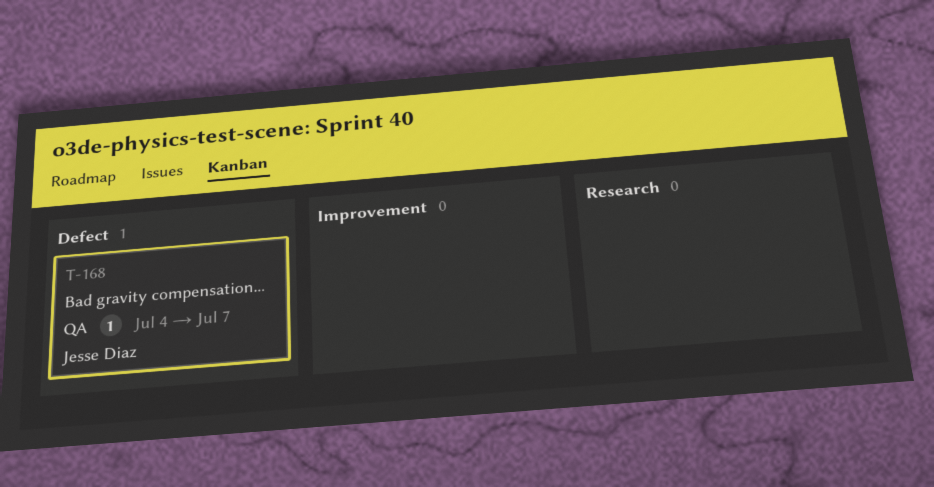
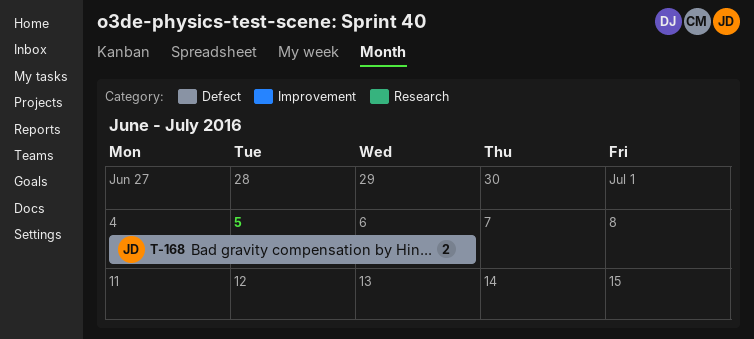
T-168, estimate: 1 -> 2
T-168, due: Jul 7 -> Jul 6

